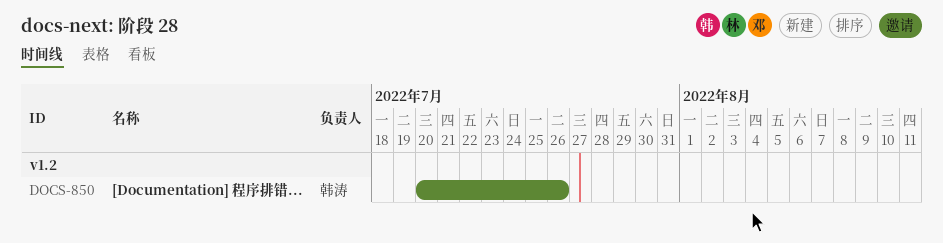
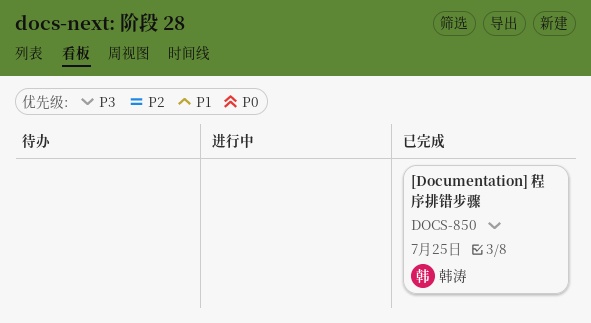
DOCS-850, due: Jul 26 -> Jul 25

